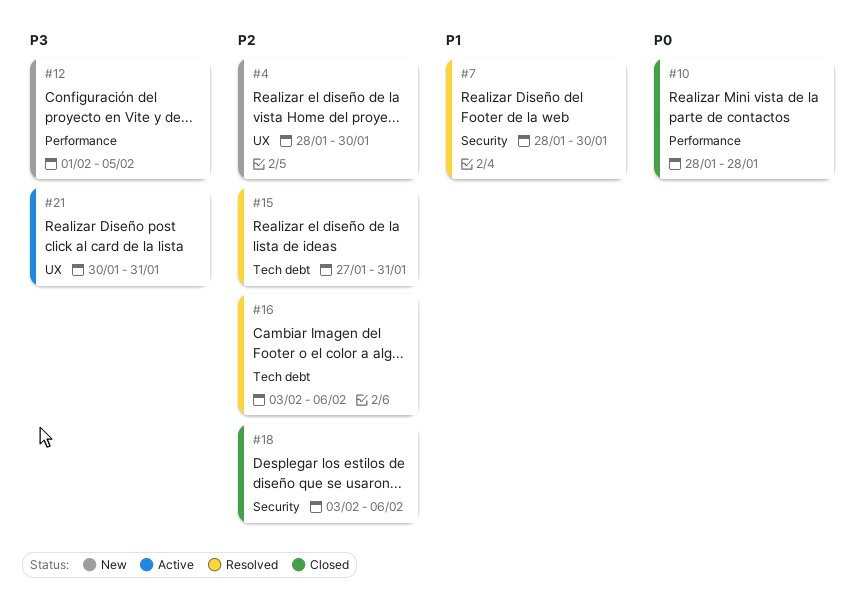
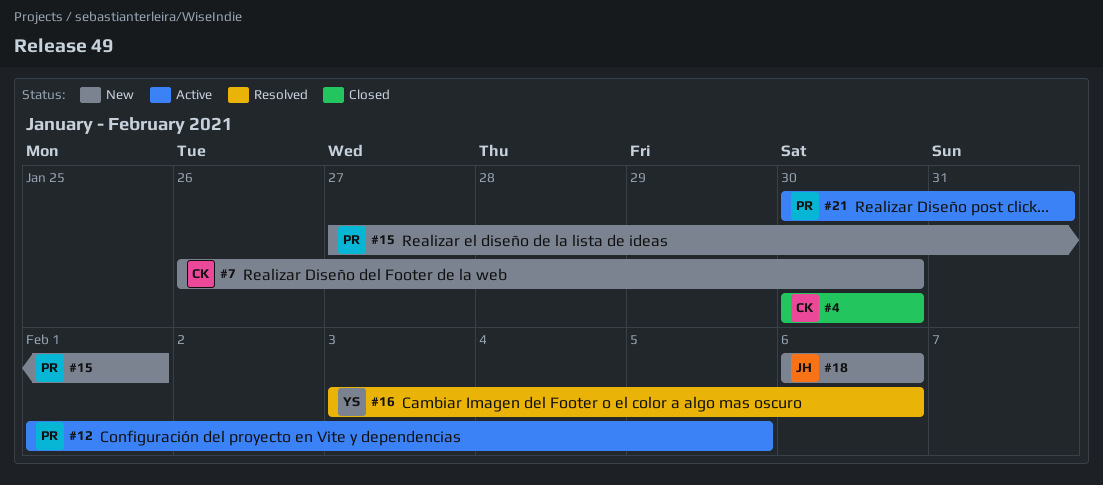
#4, status: New -> Closed
#4, start: Jan 28 -> Jan 30
#7, status: Resolved -> New
#7, start: Jan 28 -> Jan 26
#10: present -> none
#12, status: New -> Active
#15, status: Resolved -> New
#15, due: Jan 31 -> Feb 1
#18, status: Closed -> New
#18, start: Feb 3 -> Feb 6

